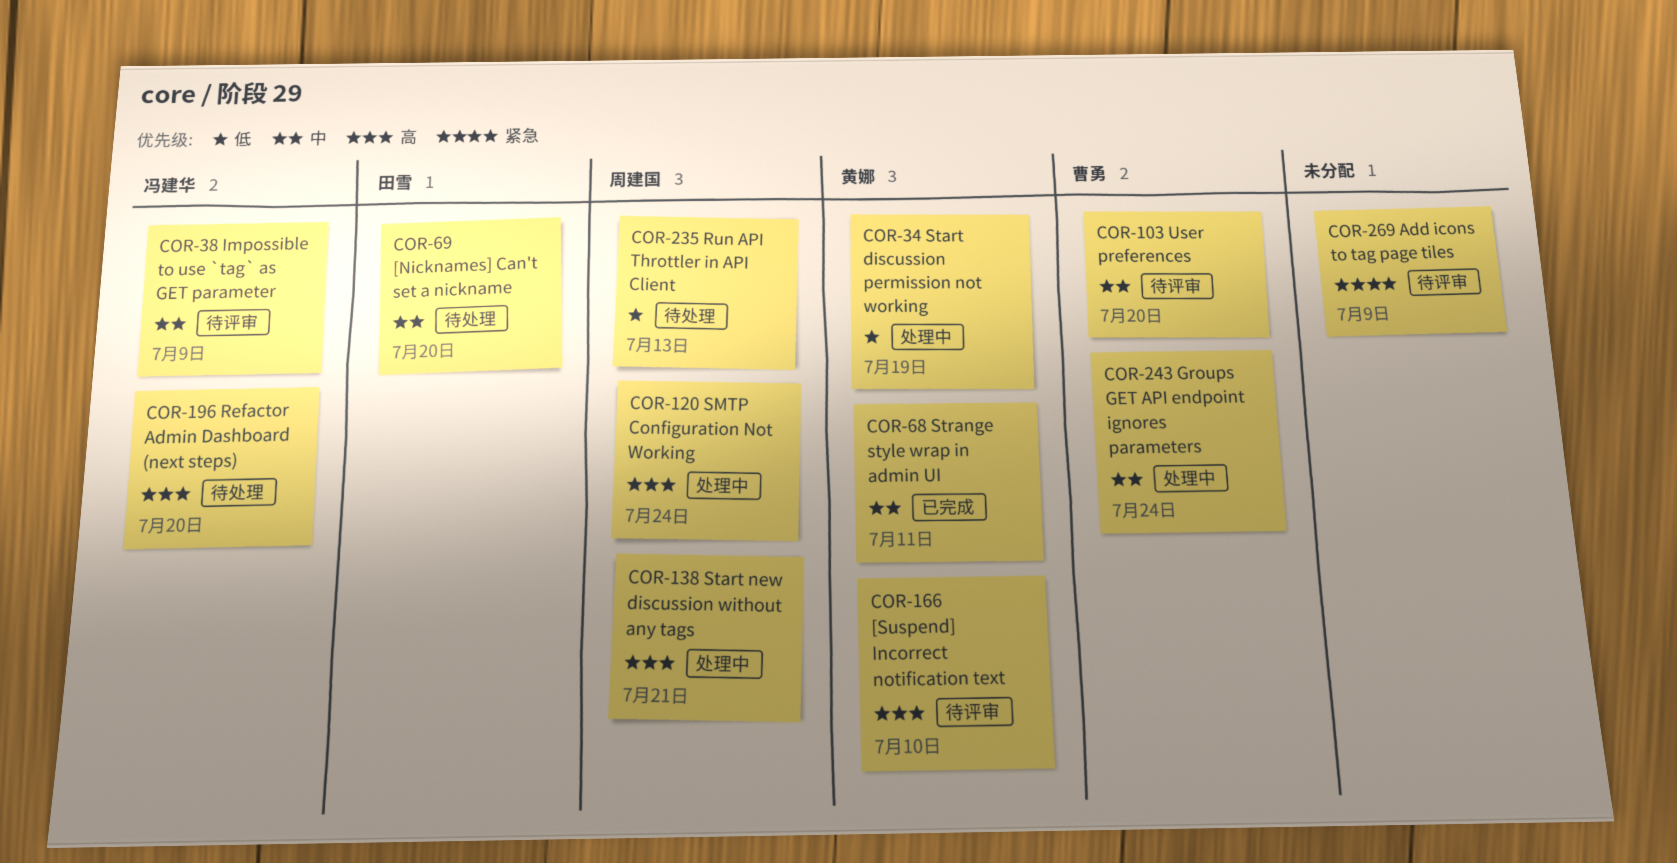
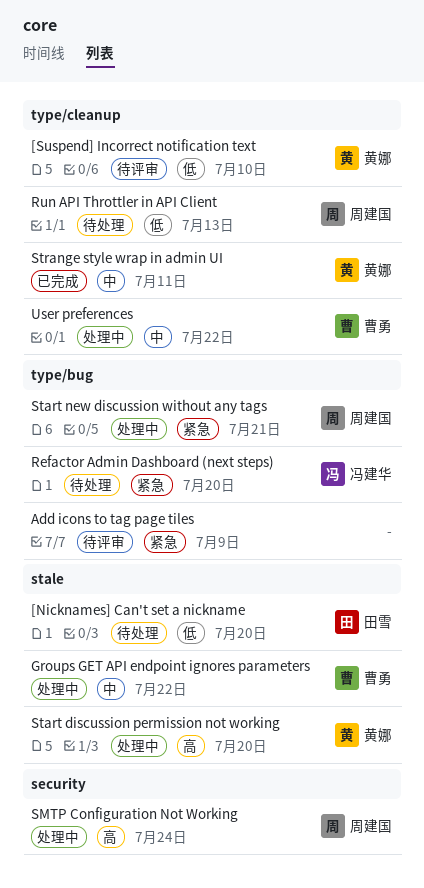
[Nicknames] Can't set a nickname, priority: 中 -> 低
[Suspend] Incorrect notification text, priority: 高 -> 低
Groups GET API endpoint ignores parameters, due: Jul 24 -> Jul 22
Impossible to use `tag` as GET parameter: present -> none
Refactor Admin Dashboard (next steps), priority: 高 -> 紧急
Start discussion permission not working, priority: 低 -> 高
Start discussion permission not working, due: Jul 19 -> Jul 20
Start new discussion without any tags, priority: 高 -> 紧急
User preferences, status: 待评审 -> 处理中
User preferences, due: Jul 20 -> Jul 22

